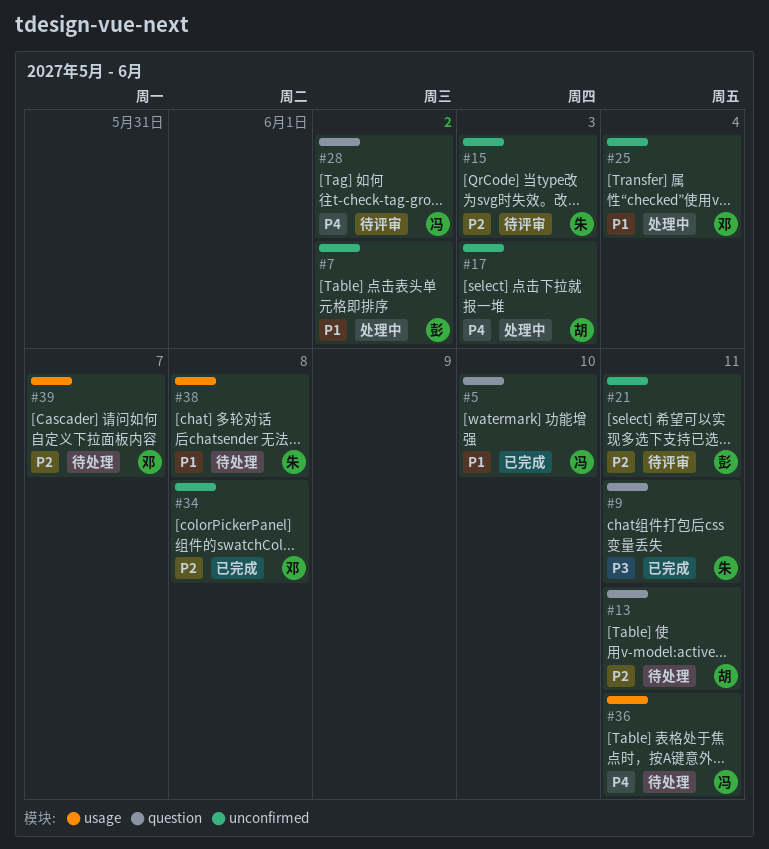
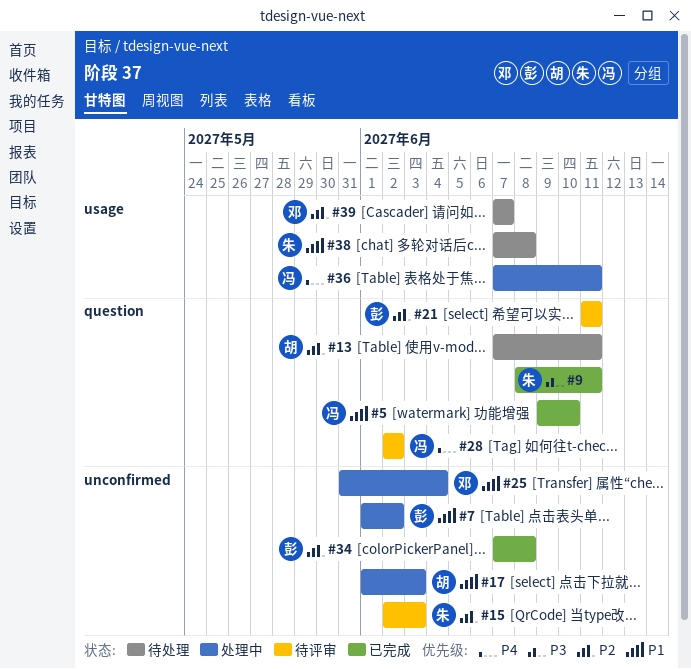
#17, priority: P4 -> P1
#21, label: unconfirmed -> question
#34, owner: 邓 -> 彭
#36, status: 待处理 -> 处理中

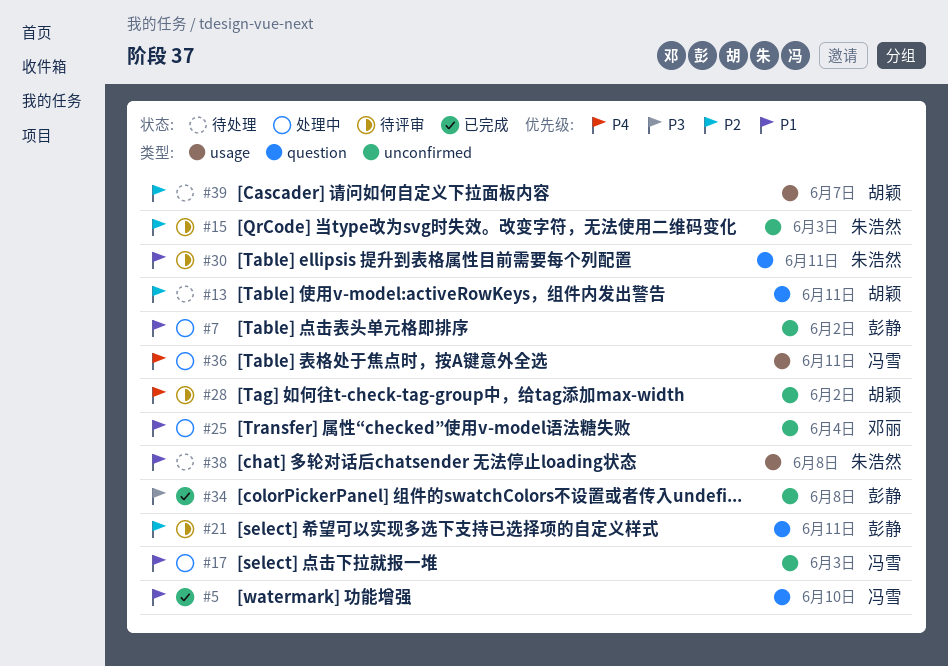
#9: present -> none
#17, owner: 胡颖 -> 冯雪
#28, owner: 冯雪 -> 胡颖
#28, label: question -> unconfirmed
#30: none -> present
#34, priority: P2 -> P3
#39, owner: 邓丽 -> 胡颖

